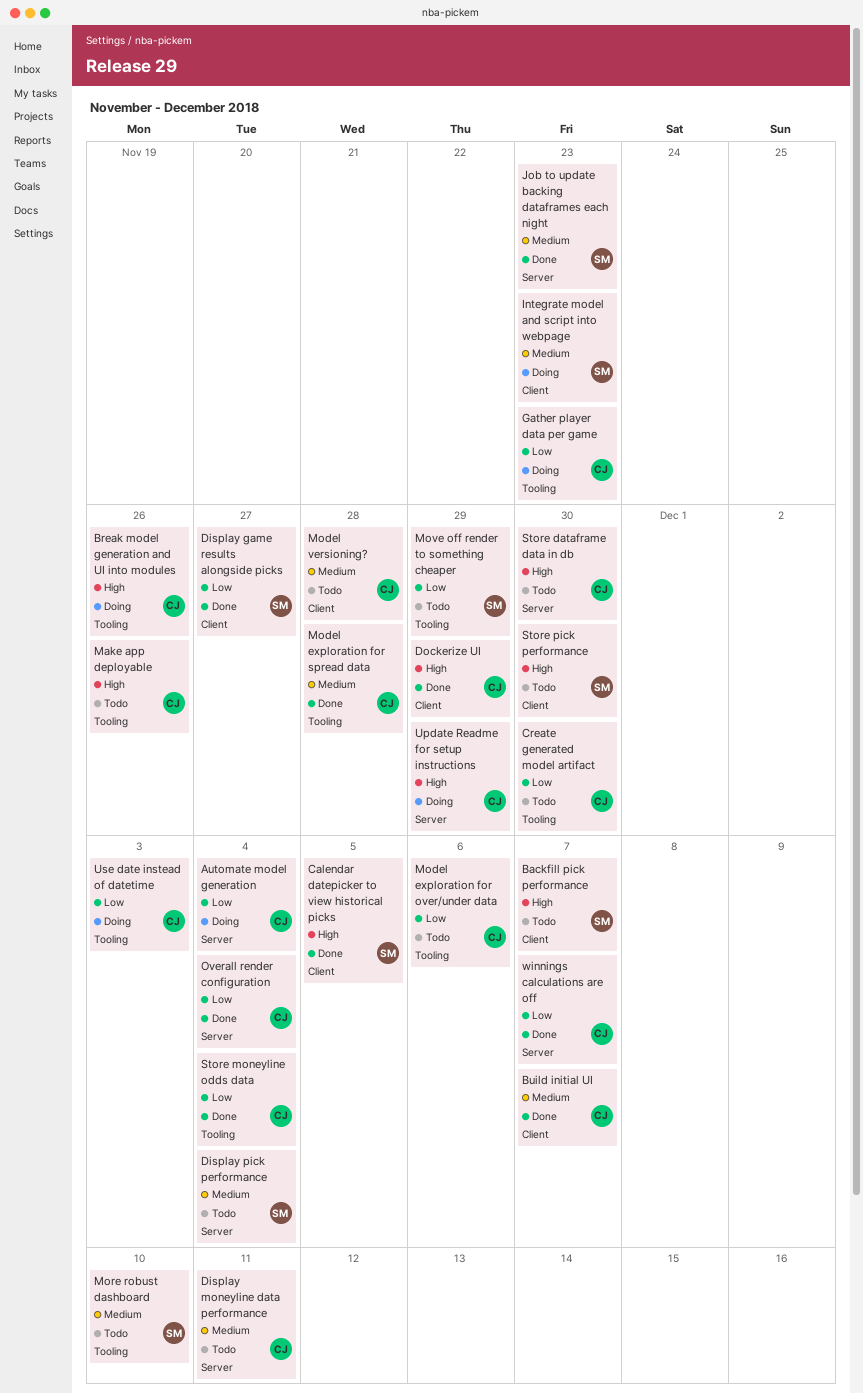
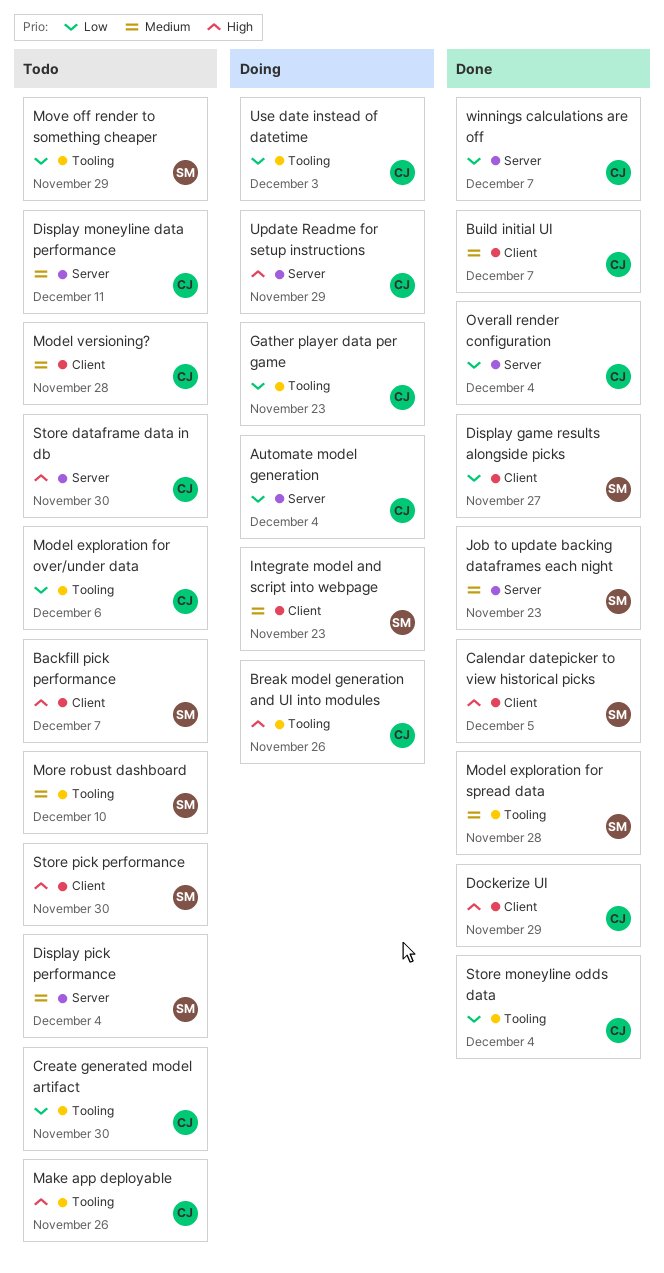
Model exploration for spread data, owner: CJ -> SM

